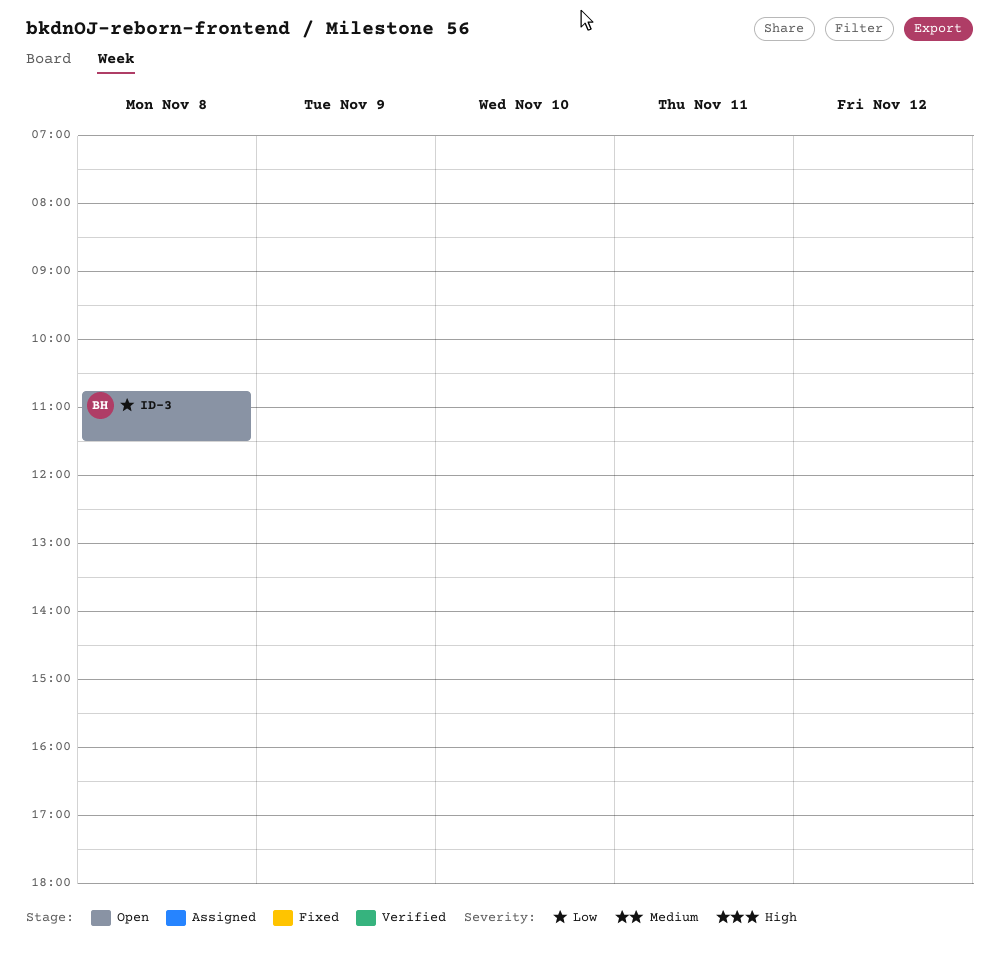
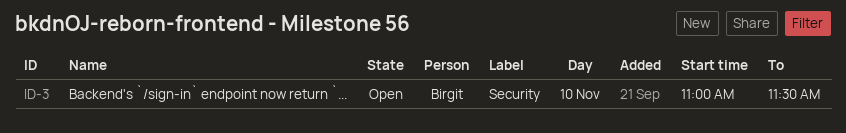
ID-3, day: Nov 8 -> Nov 10
ID-3, begins: 10:45 -> 11:00

